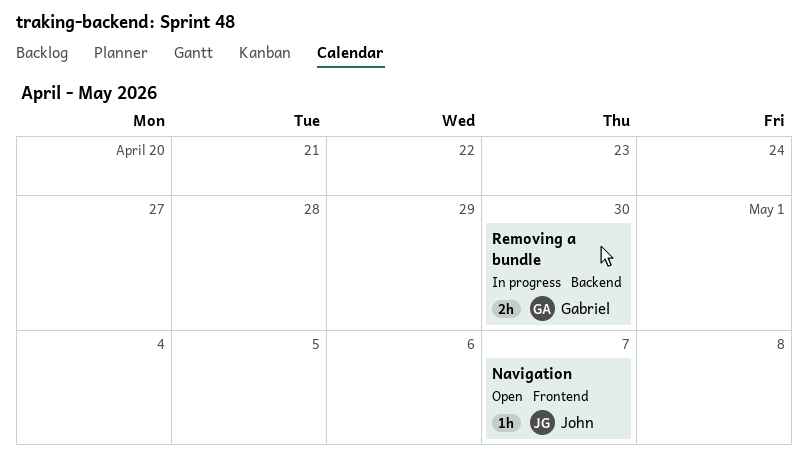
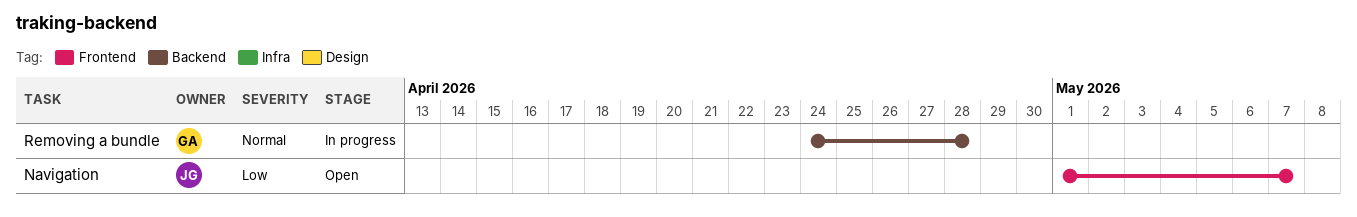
Removing a bundle, due: Apr 30 -> Apr 28

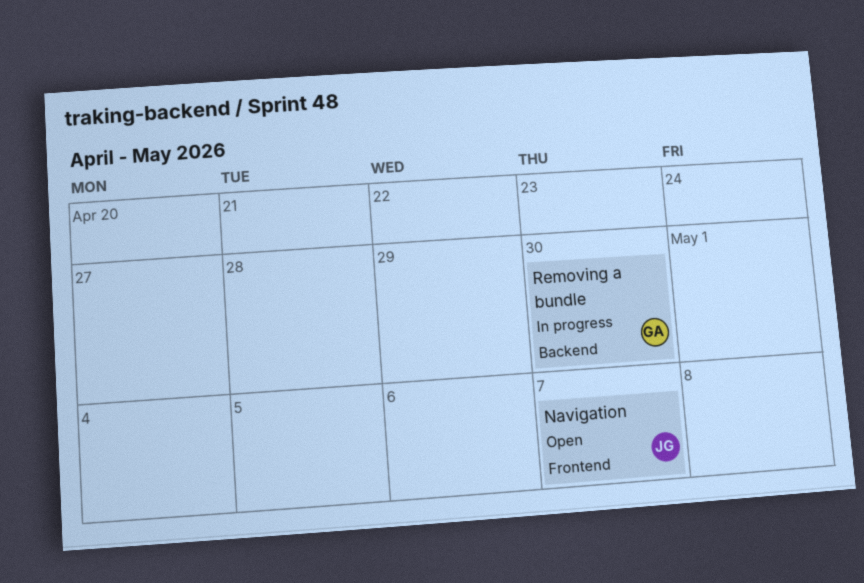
Removing a bundle, due: Apr 28 -> Apr 30

